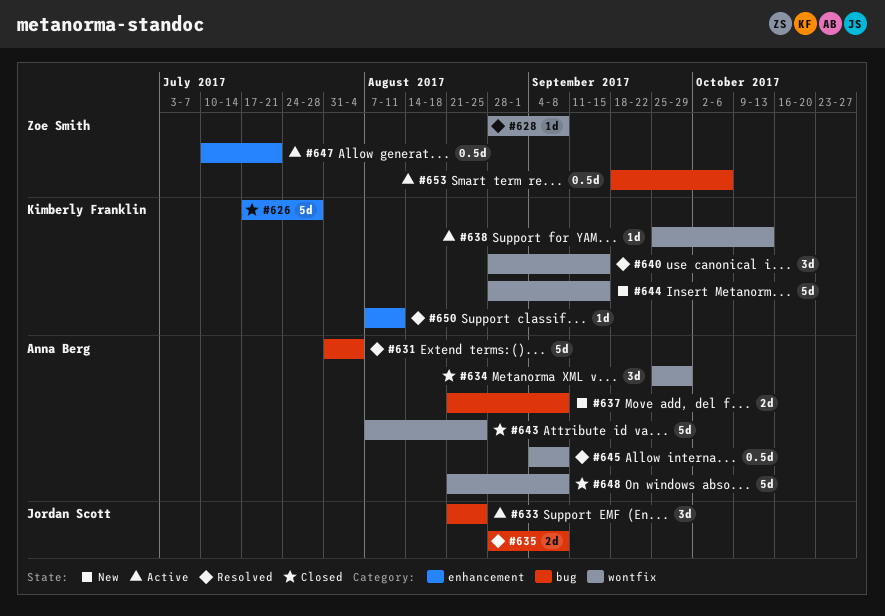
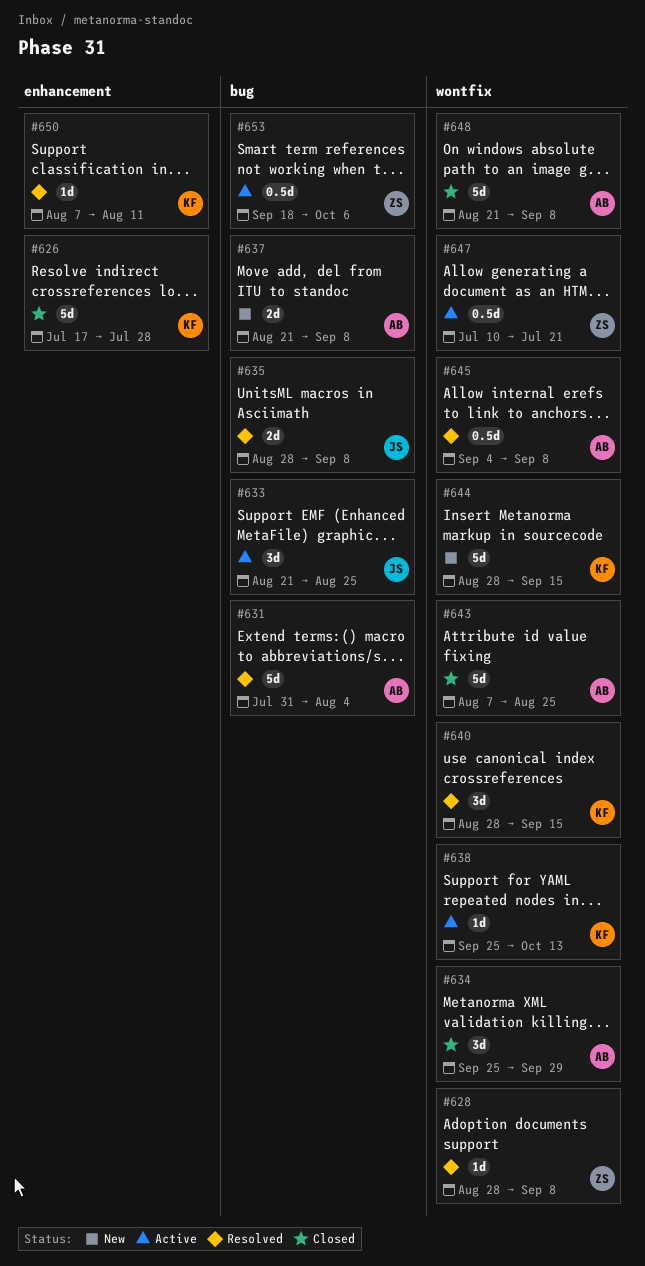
#647, label: enhancement -> wontfix

